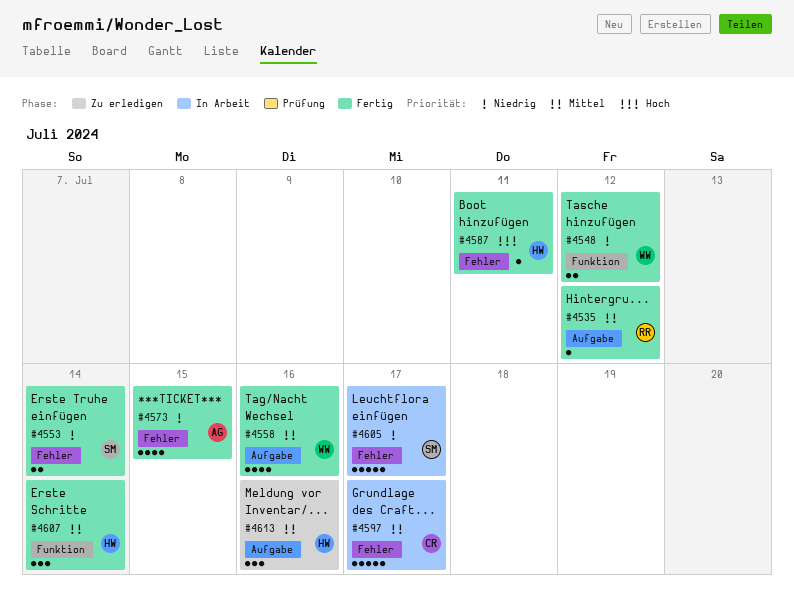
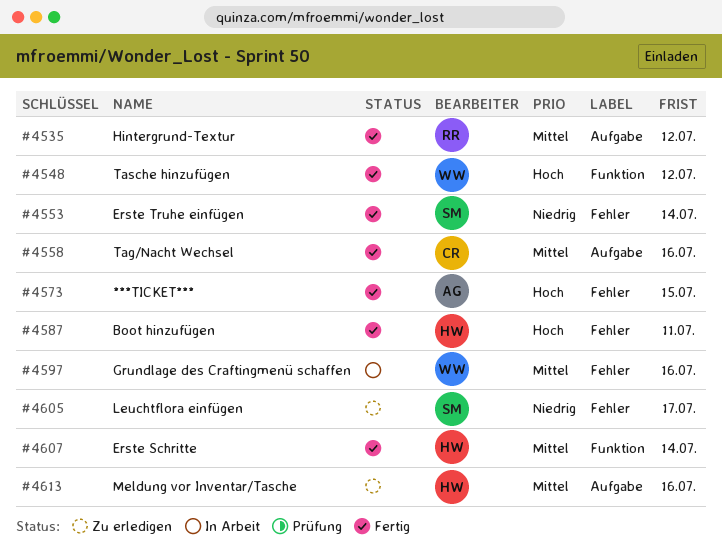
#4548, priority: Niedrig -> Hoch
#4558, owner: WW -> CR
#4573, priority: Niedrig -> Hoch
#4597, owner: CR -> WW
#4597, due: Jul 17 -> Jul 16
#4605, status: In Arbeit -> Zu erledigen

